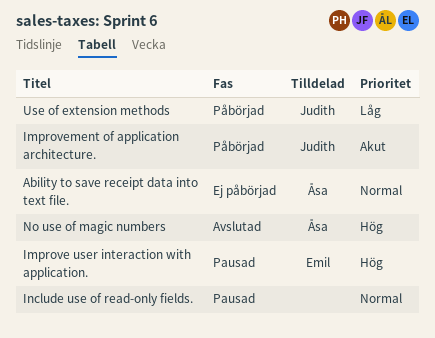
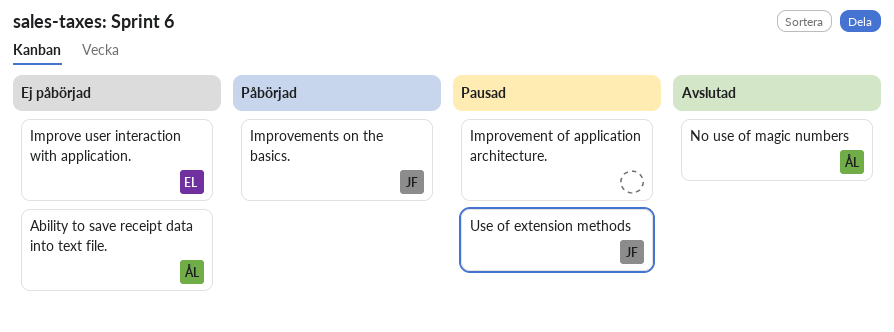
Improve user interaction with application., status: Pausad -> Ej påbörjad
Improvement of application architecture., status: Påbörjad -> Pausad
Improvement of application architecture., owner: Judith -> none
Improvements on the basics.: none -> present
Include use of read-only fields.: present -> none
Use of extension methods, status: Påbörjad -> Pausad

